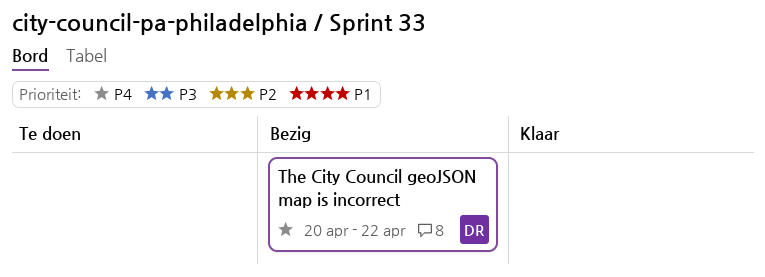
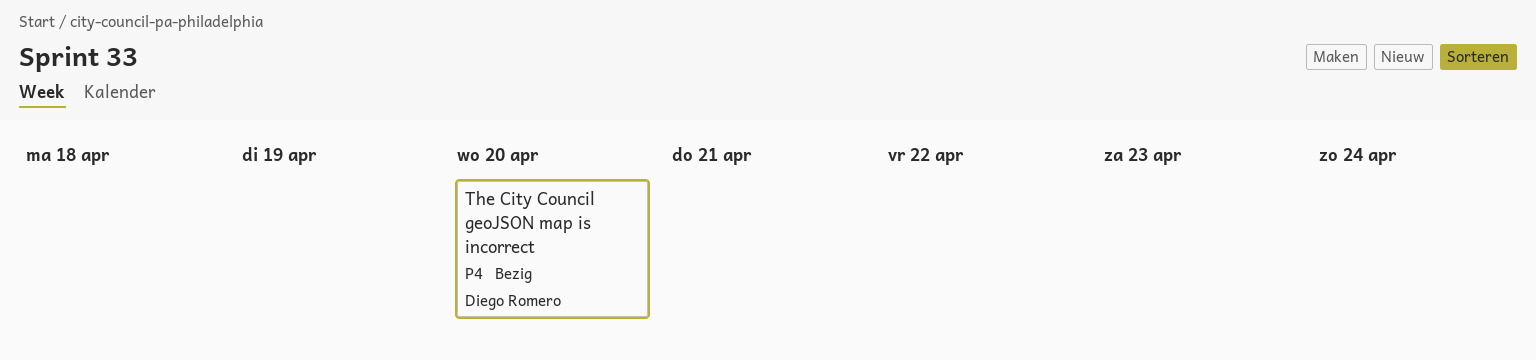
The City Council geoJSON map is incorrect, due: Apr 22 -> Apr 20

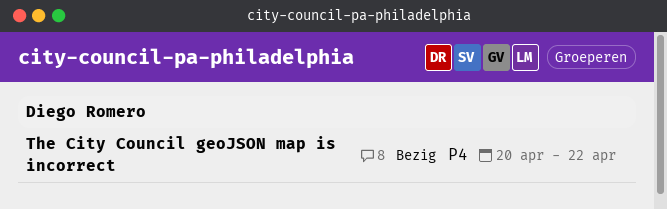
The City Council geoJSON map is incorrect, due: Apr 20 -> Apr 22

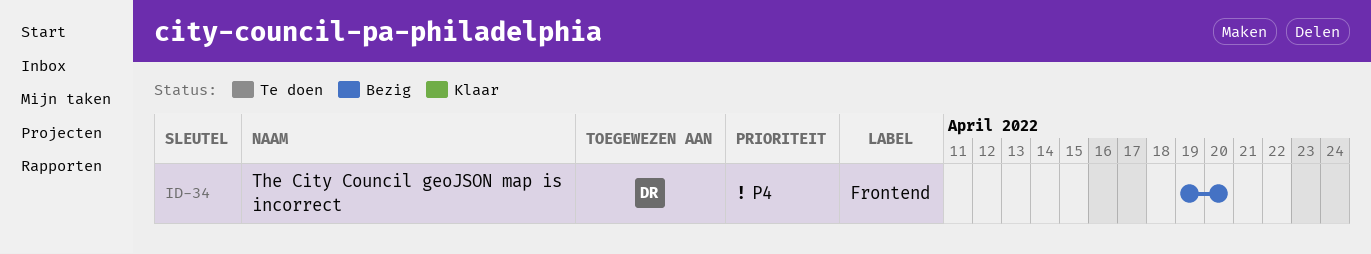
The City Council geoJSON map is incorrect, start: Apr 20 -> Apr 19
The City Council geoJSON map is incorrect, due: Apr 22 -> Apr 20

